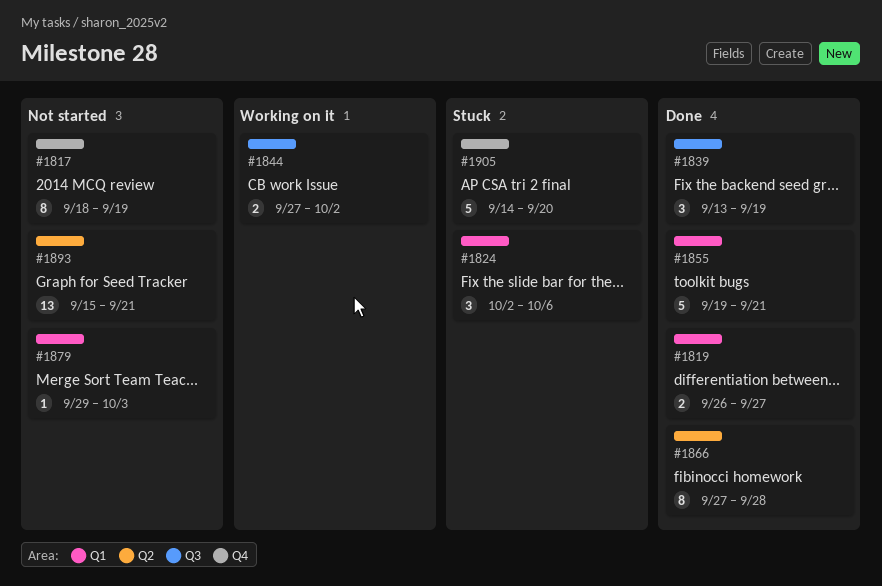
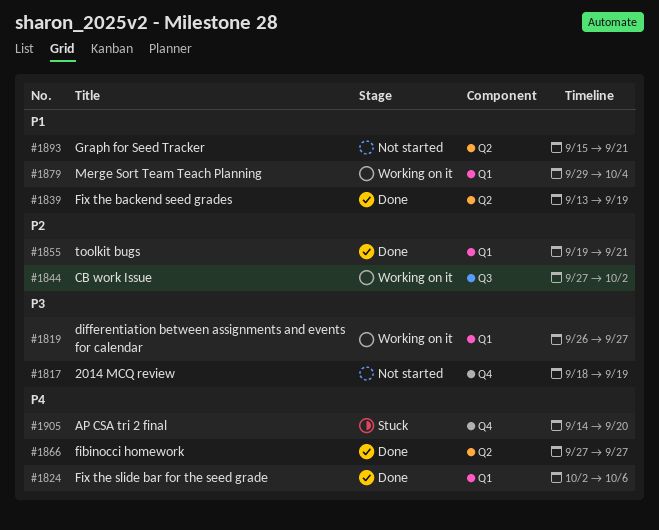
#1819, status: Done -> Working on it
#1824, status: Stuck -> Done
#1839, label: Q3 -> Q2
#1866, due: Sep 28 -> Sep 27
#1879, status: Not started -> Working on it
#1879, due: Oct 3 -> Oct 4

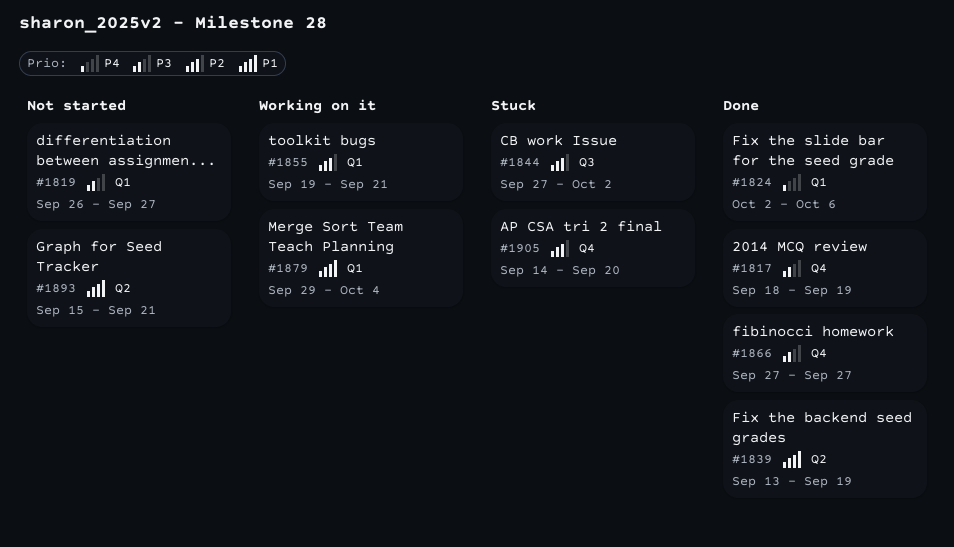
#1817, status: Not started -> Done
#1819, status: Working on it -> Not started
#1844, status: Working on it -> Stuck
#1855, status: Done -> Working on it
#1866, priority: P4 -> P3
#1866, label: Q2 -> Q4
#1905, priority: P4 -> P2

